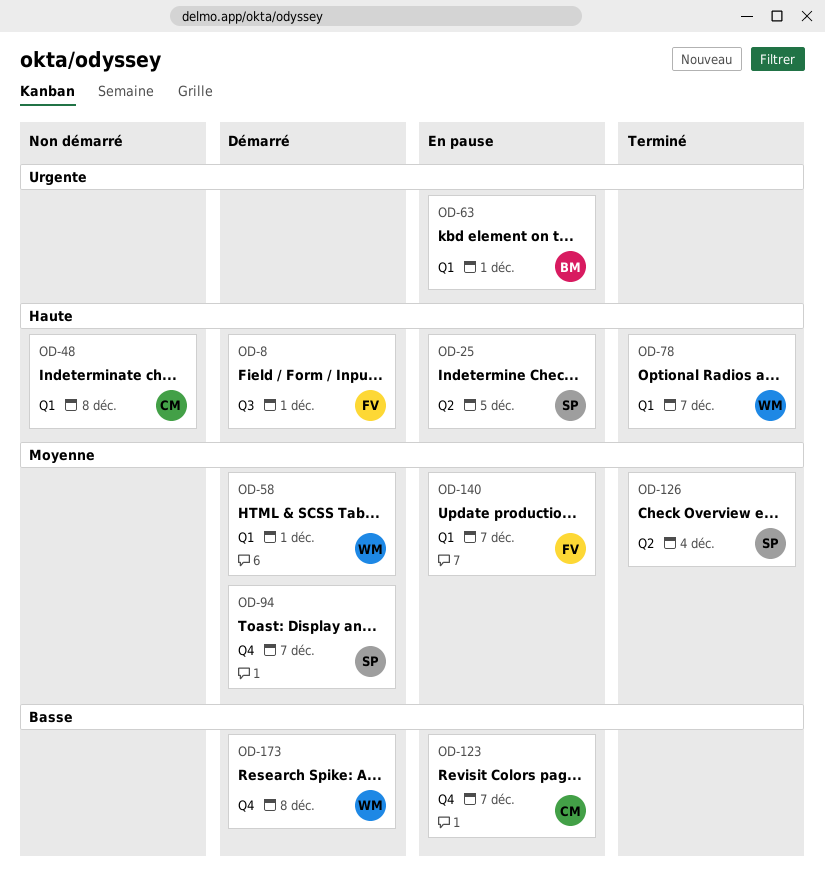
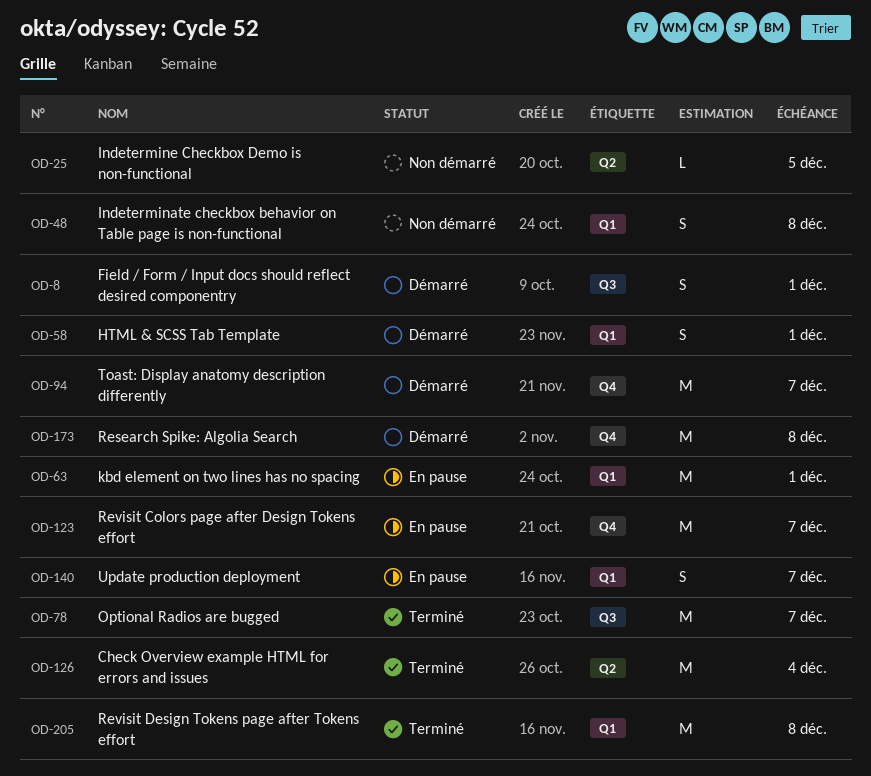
OD-25, status: En pause -> Non démarré
OD-78, label: Q1 -> Q3
OD-205: none -> present

